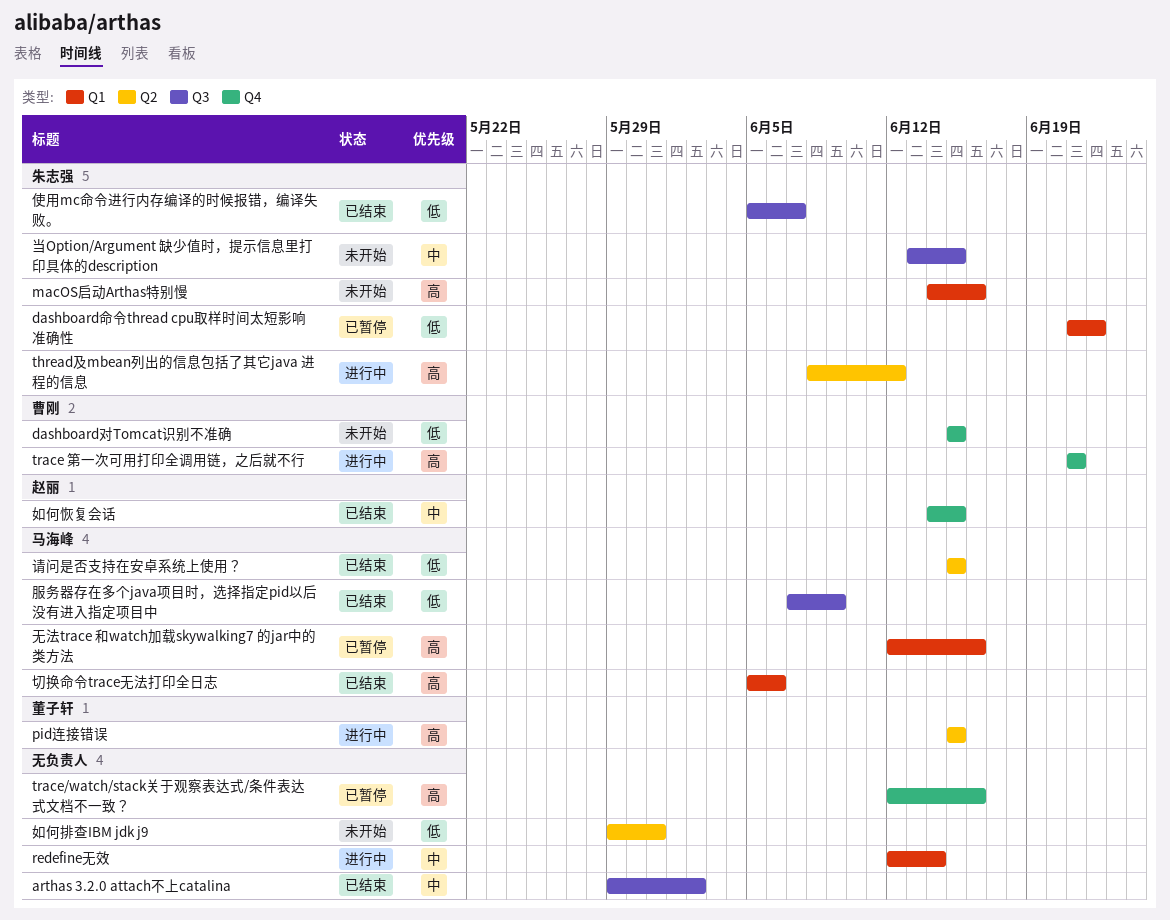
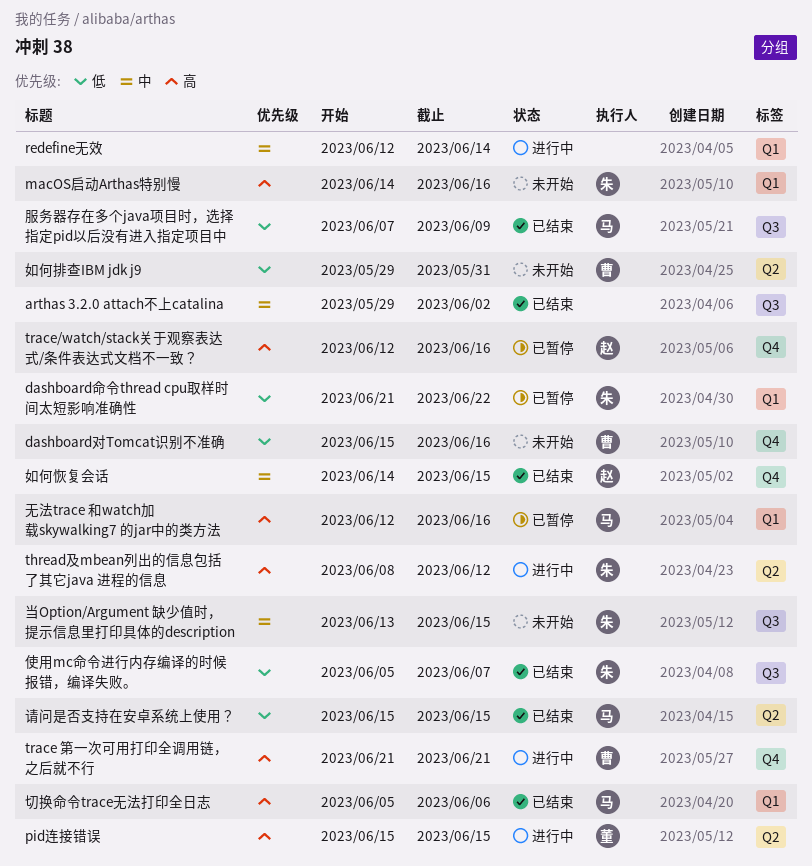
dashboard对Tomcat识别不准确, due: Jun 15 -> Jun 16
trace/watch/stack关于观察表达式/条件表达式文档不一致？, owner: none -> 赵丽
如何排查IBM jdk j9, owner: none -> 曹刚

